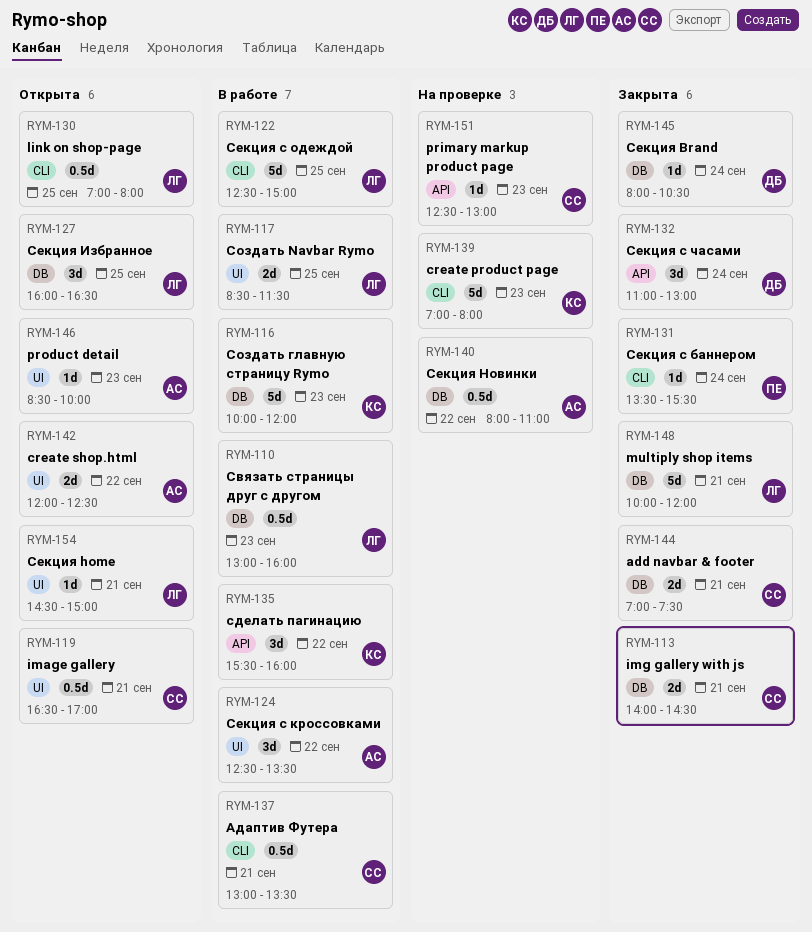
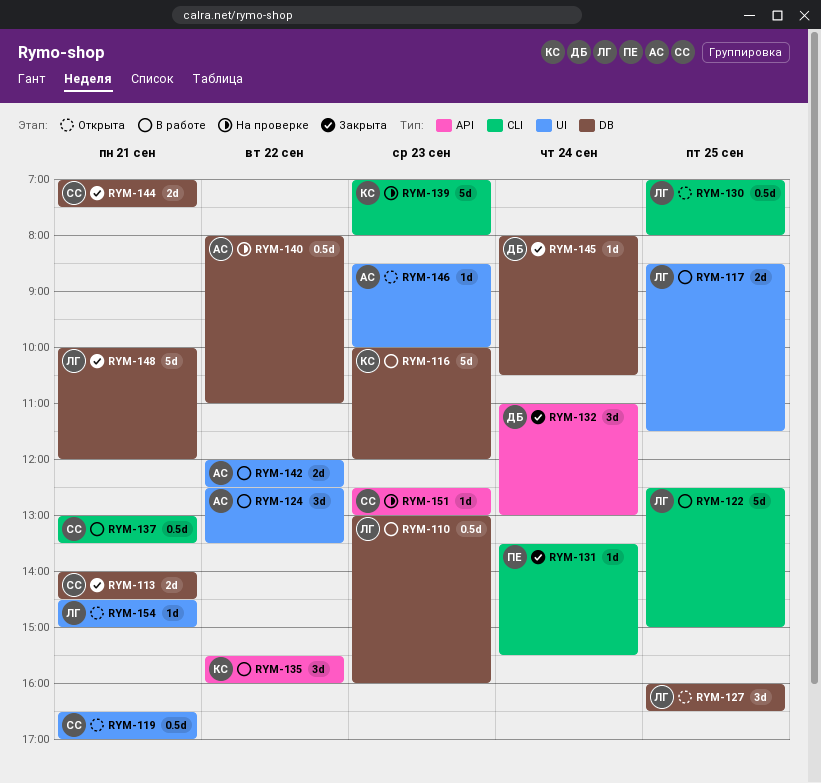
RYM-142, status: Открыта -> В работе

